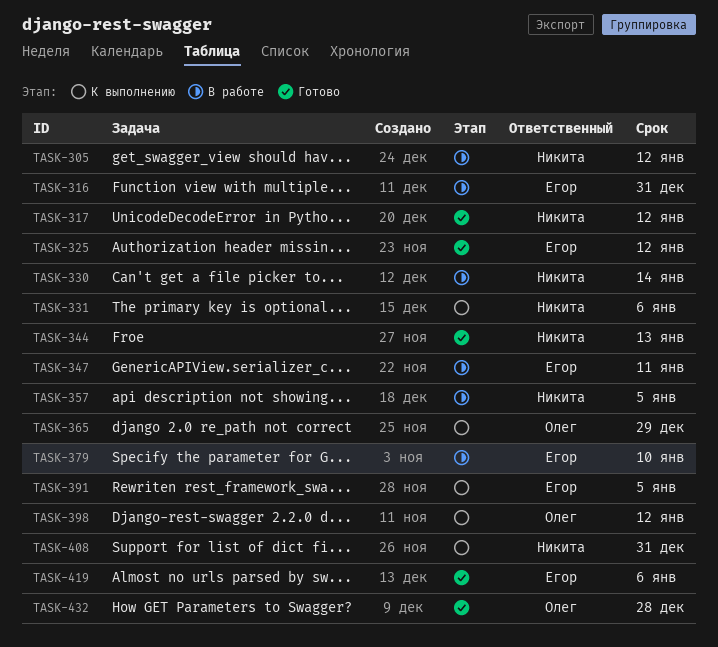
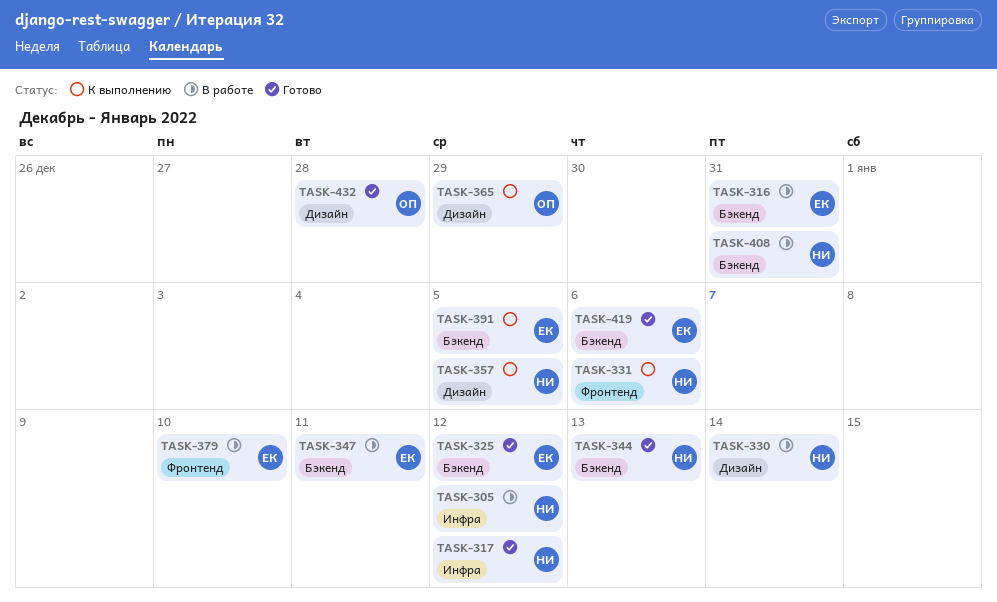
TASK-357, status: В работе -> К выполнению
TASK-398: present -> none
TASK-408, status: К выполнению -> В работе

